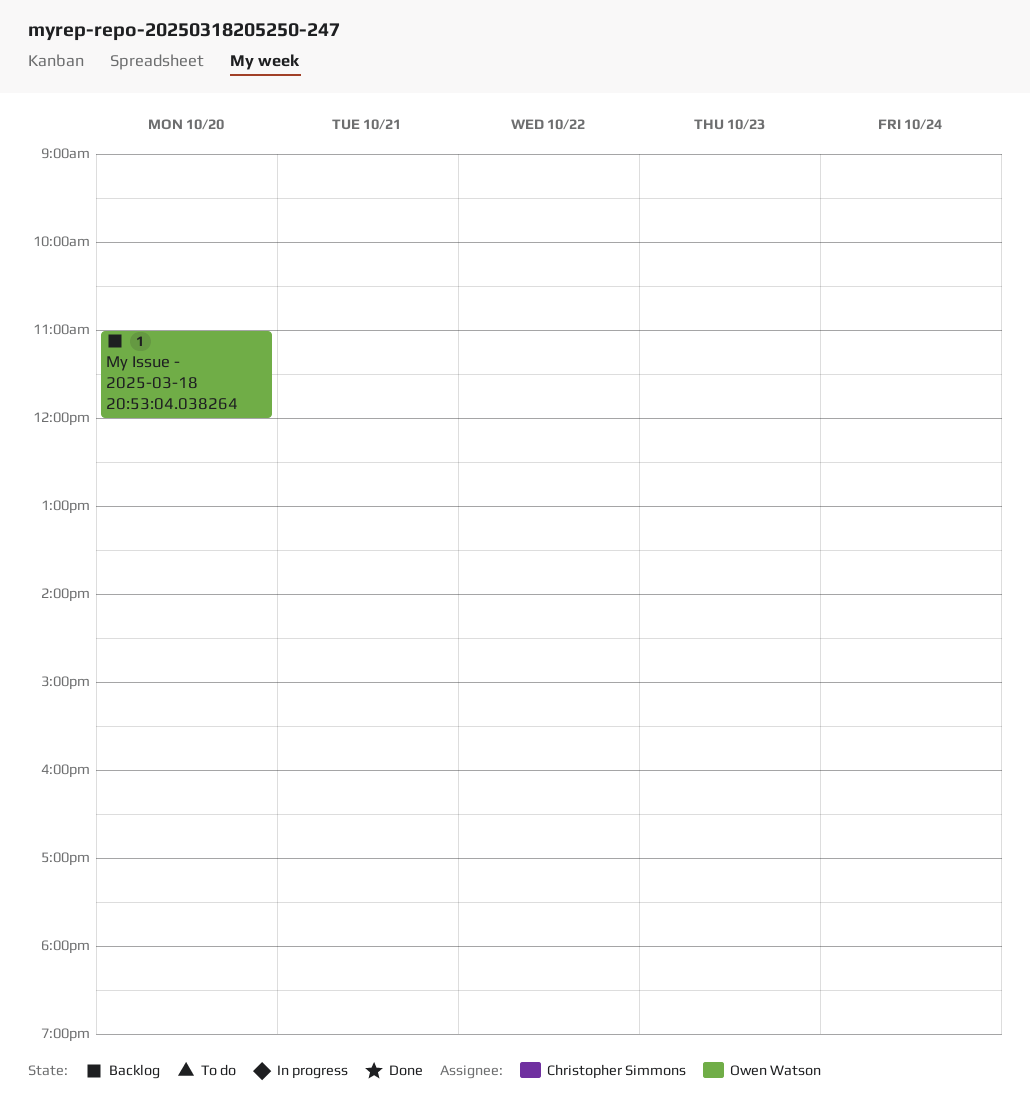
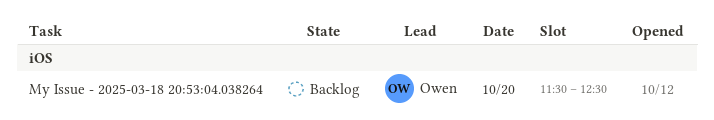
My Issue - 2025-03-18 20:53:04.038264, begins: 11:00 -> 11:30
My Issue - 2025-03-18 20:53:04.038264, ends: 12:00 -> 12:30

